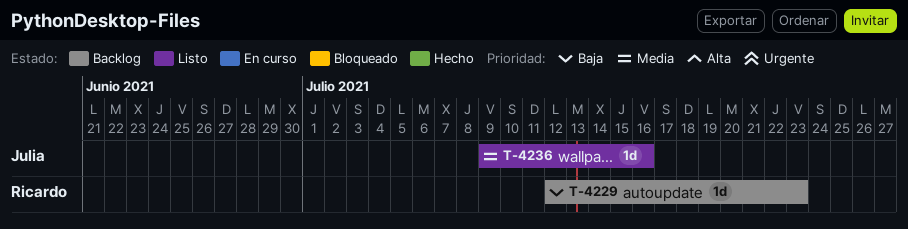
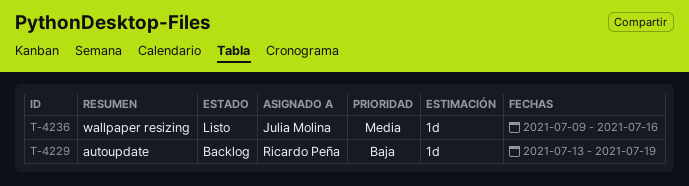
T-4229, start: Jul 12 -> Jul 13
T-4229, due: Jul 23 -> Jul 19

